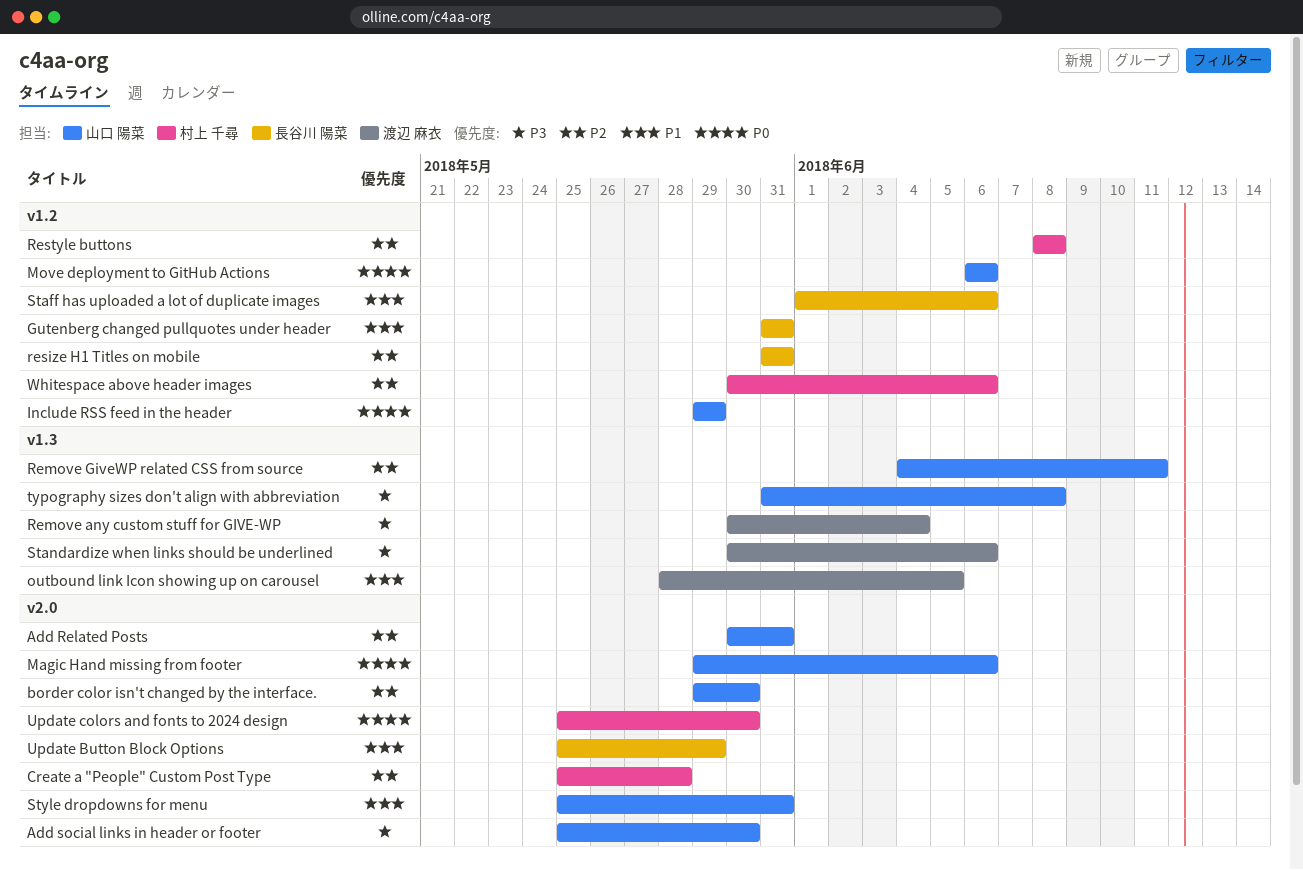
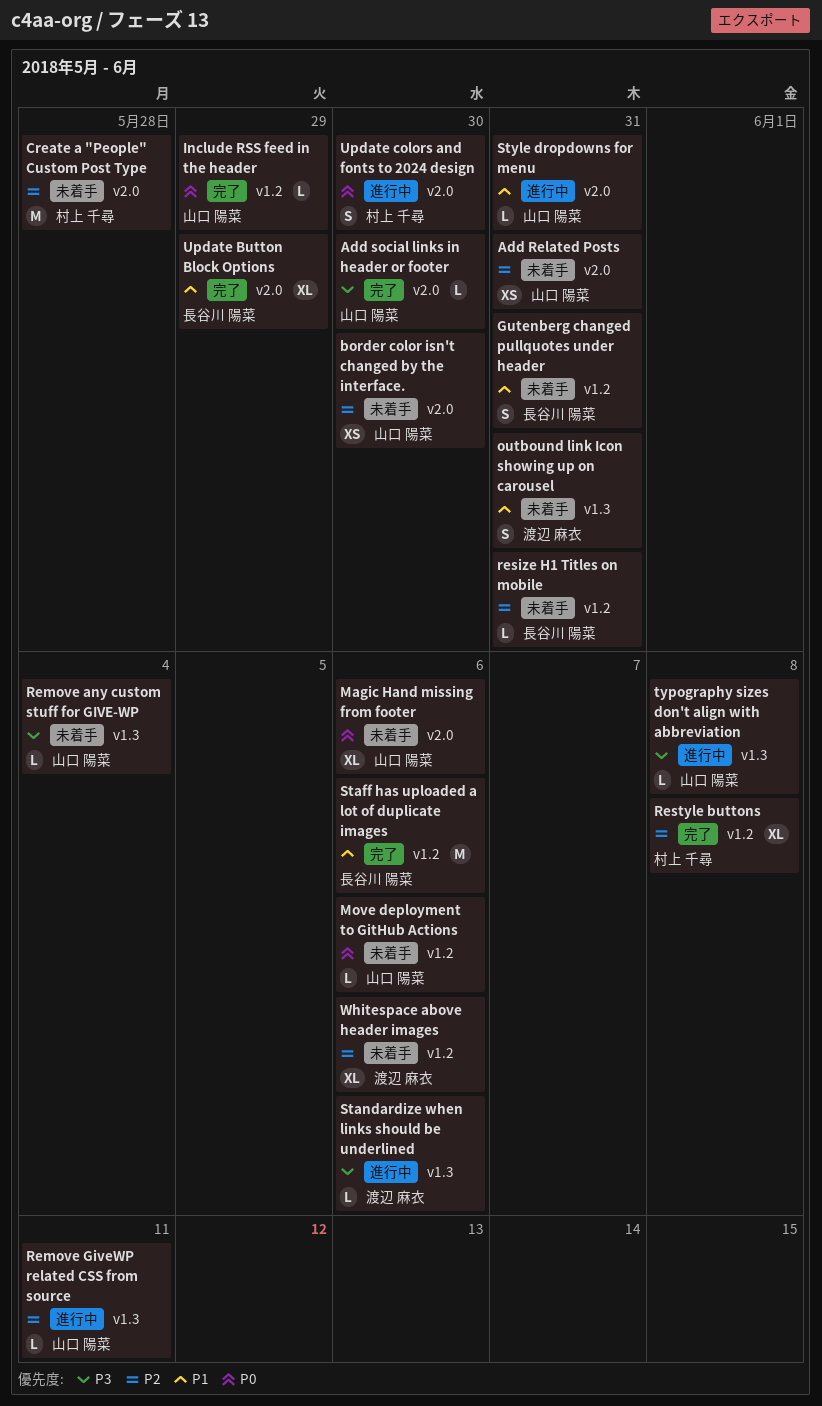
outbound link Icon showing up on carousel, due: Jun 5 -> May 31
Remove any custom stuff for GIVE-WP, owner: 渡辺 麻衣 -> 山口 陽菜
Whitespace above header images, owner: 村上 千尋 -> 渡辺 麻衣

